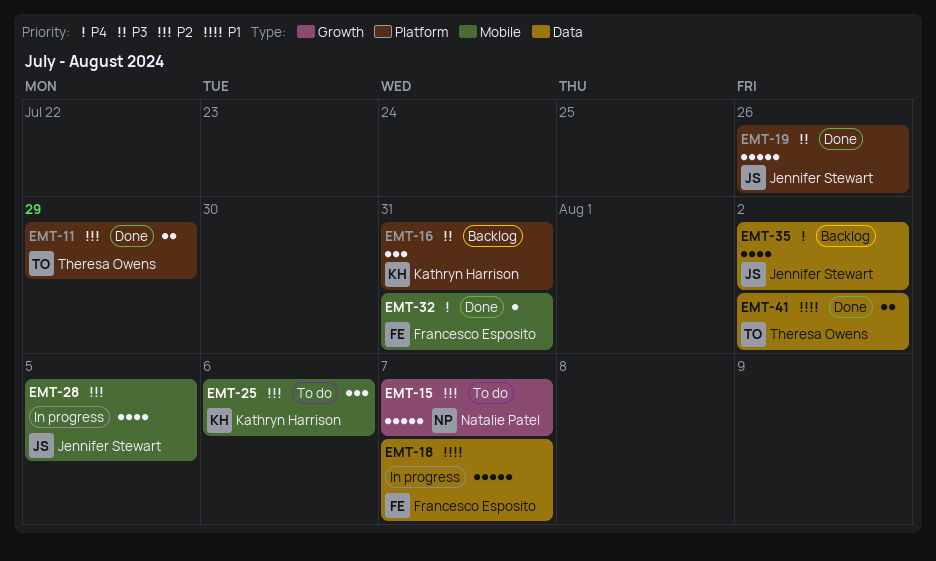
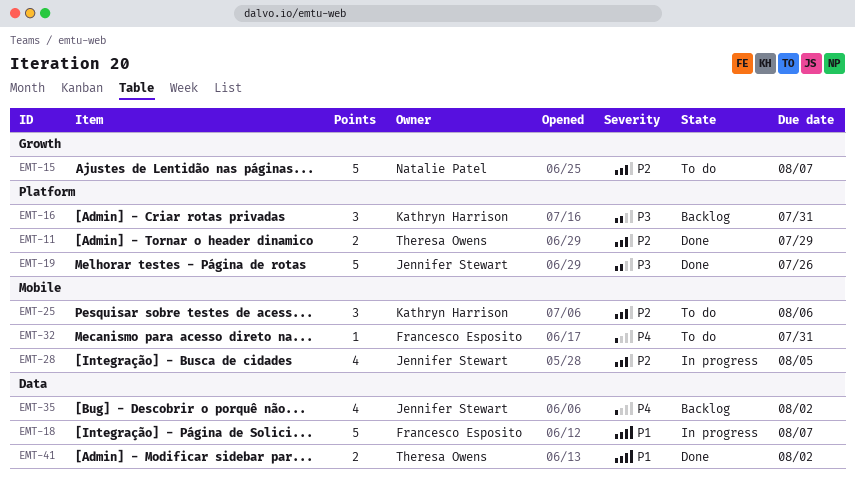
EMT-32, status: Done -> To do

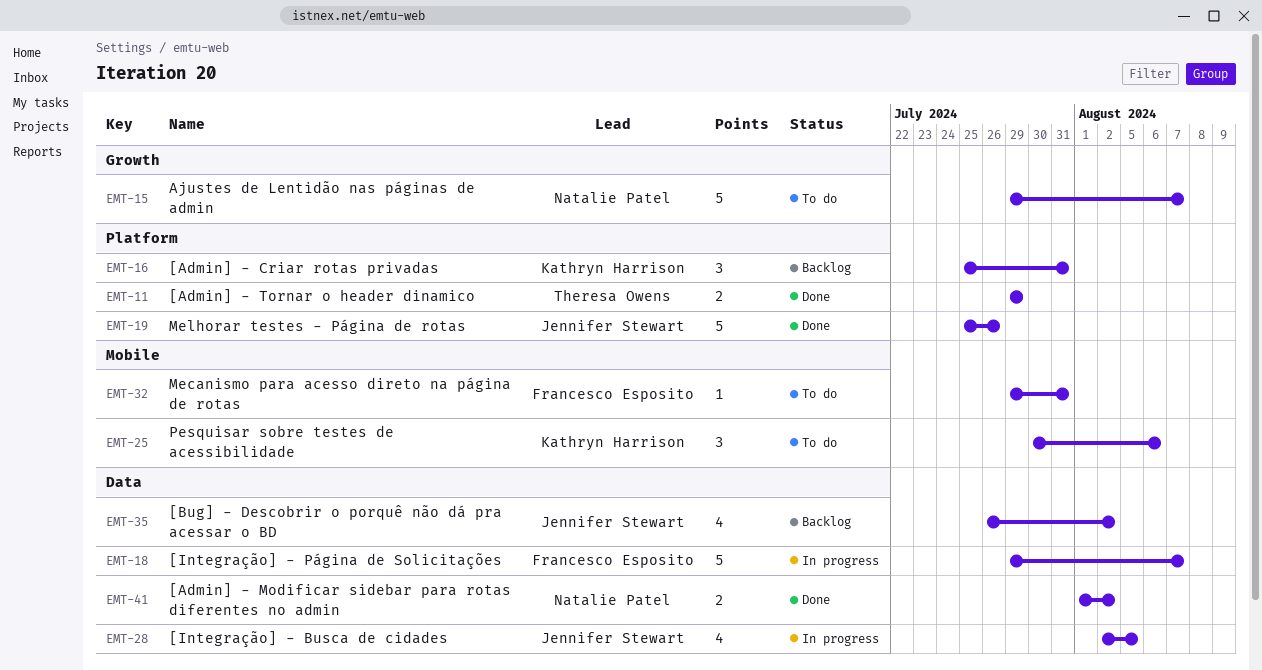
EMT-28, label: Mobile -> Data
EMT-41, owner: Theresa Owens -> Natalie Patel

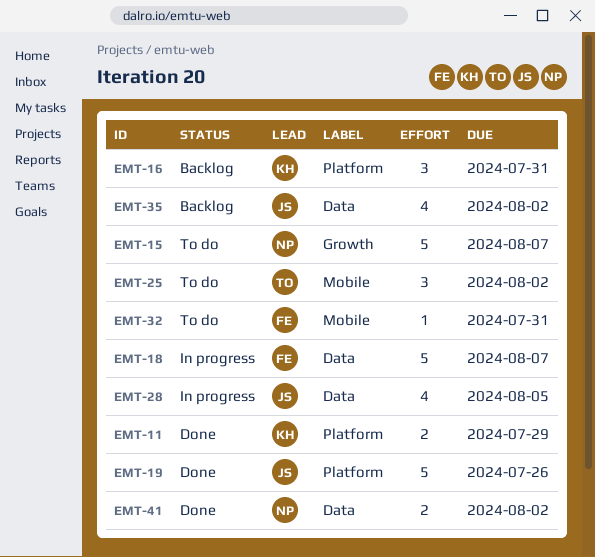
EMT-11, owner: Theresa Owens -> Kathryn Harrison
EMT-25, owner: Kathryn Harrison -> Theresa Owens
EMT-25, due: Aug 6 -> Aug 2

